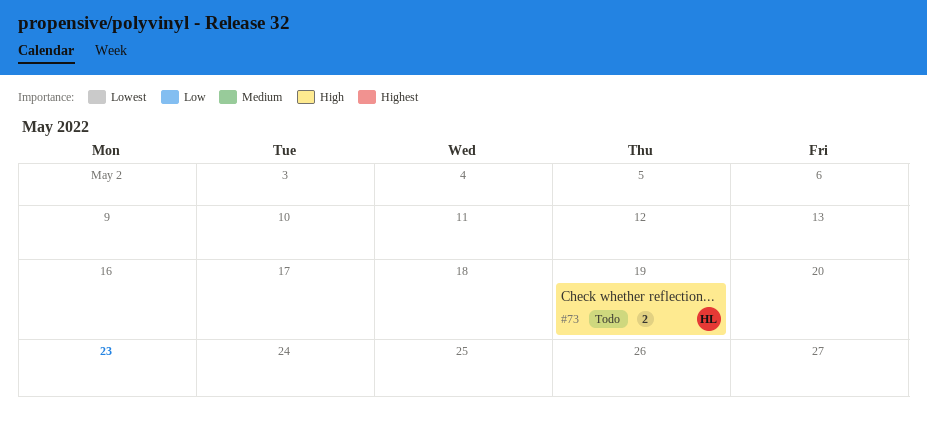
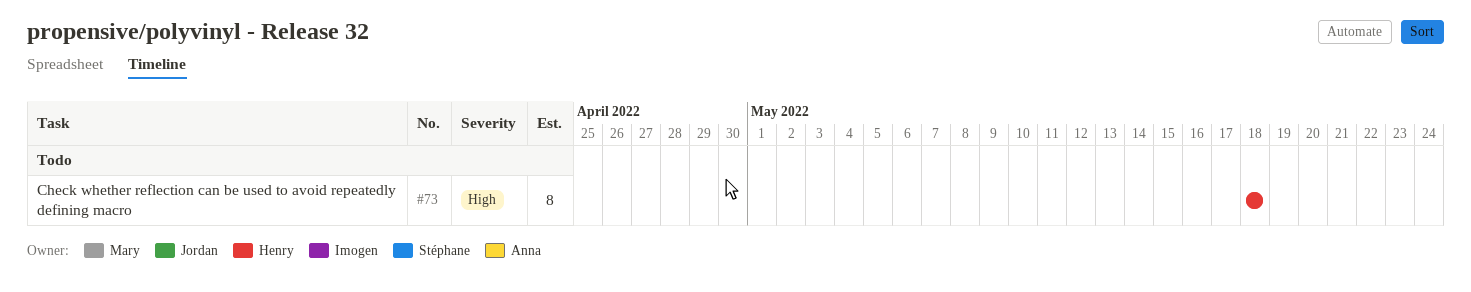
#73, estimate: 2 -> 8
#73, due: May 19 -> May 18

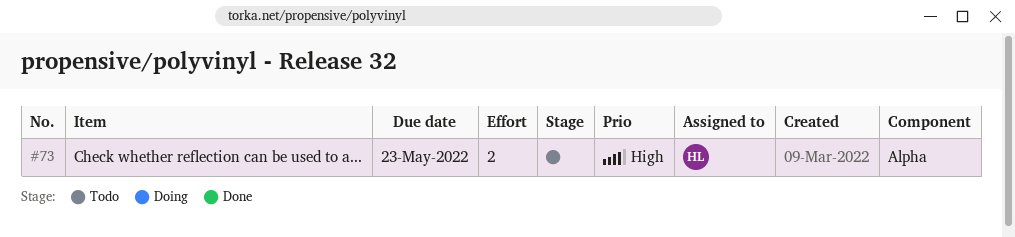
#73, estimate: 8 -> 2
#73, due: May 18 -> May 23

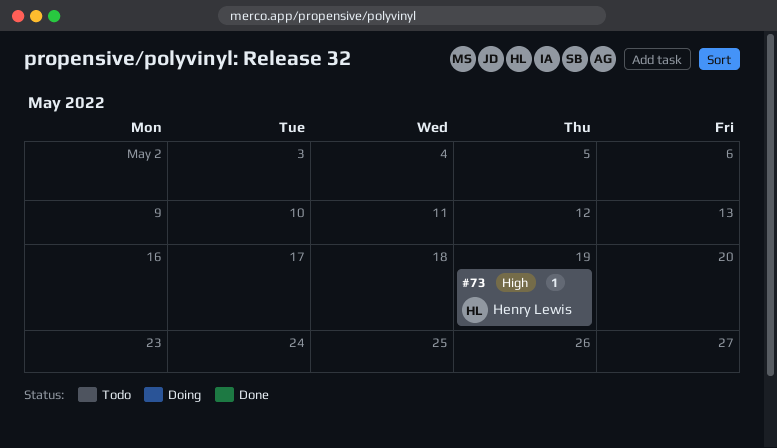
#73, estimate: 2 -> 1
#73, due: May 23 -> May 19

